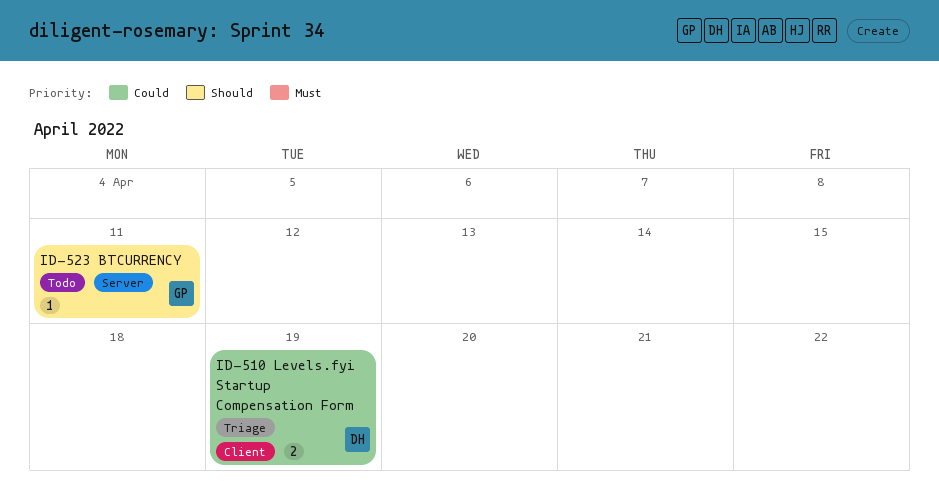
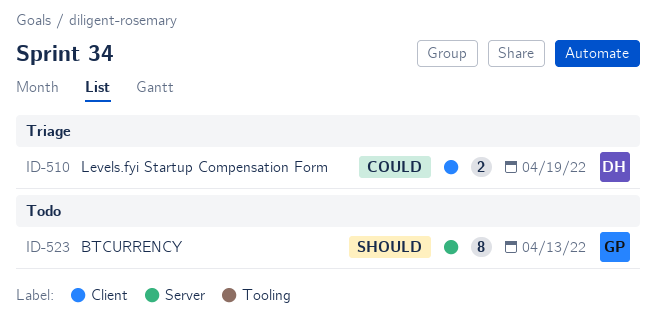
ID-523, estimate: 1 -> 8
ID-523, due: Apr 11 -> Apr 13

